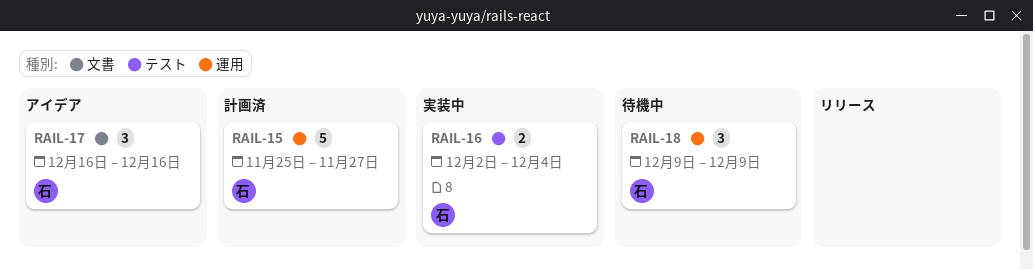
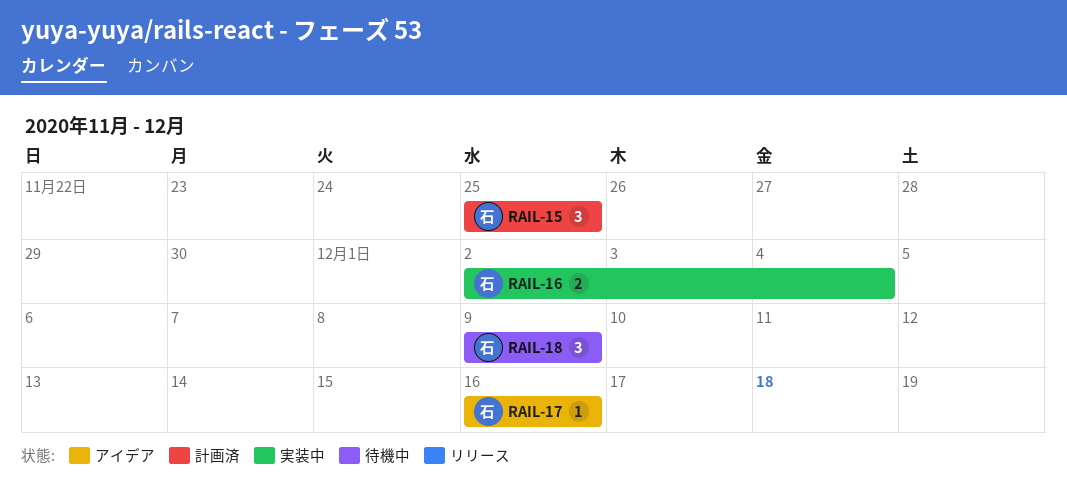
RAIL-15, estimate: 5 -> 3
RAIL-15, due: Nov 27 -> Nov 25
RAIL-17, estimate: 3 -> 1

